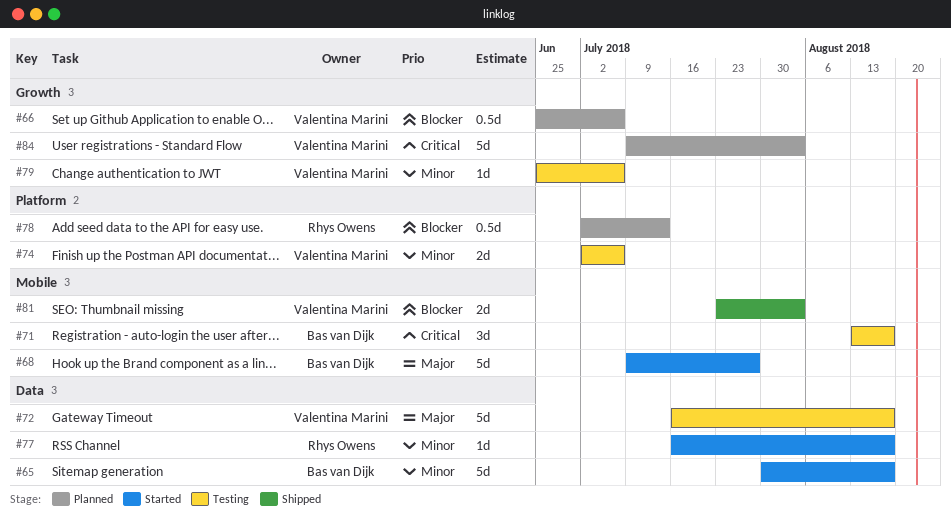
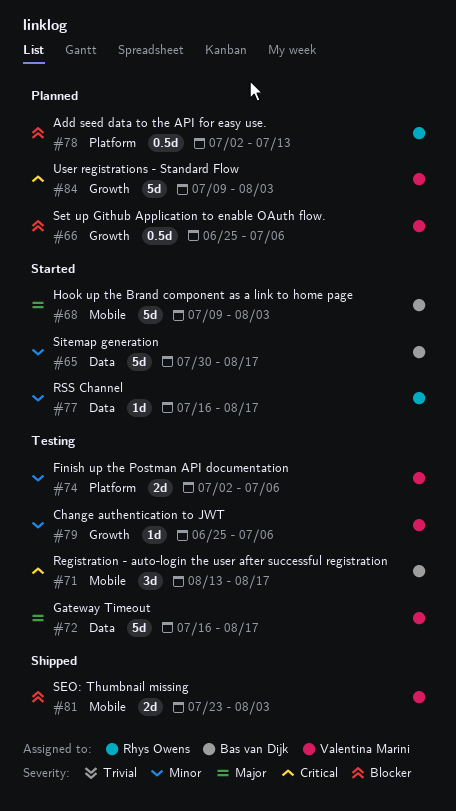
#68, due: Jul 27 -> Aug 3

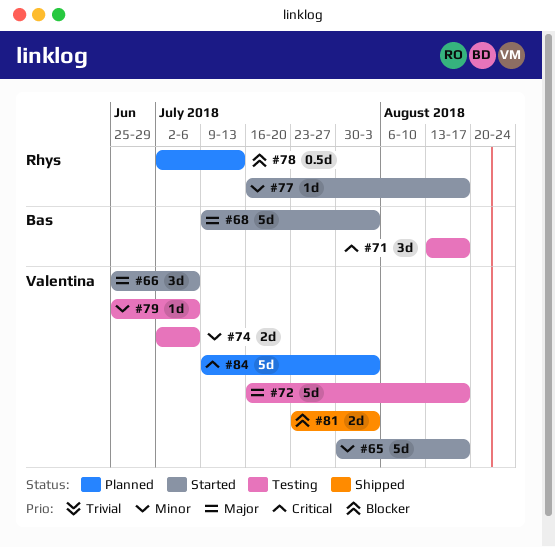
#65, owner: Bas van Dijk -> Valentina Marini
#66, status: Planned -> Started
#66, priority: Blocker -> Major
#66, estimate: 0.5d -> 3d

